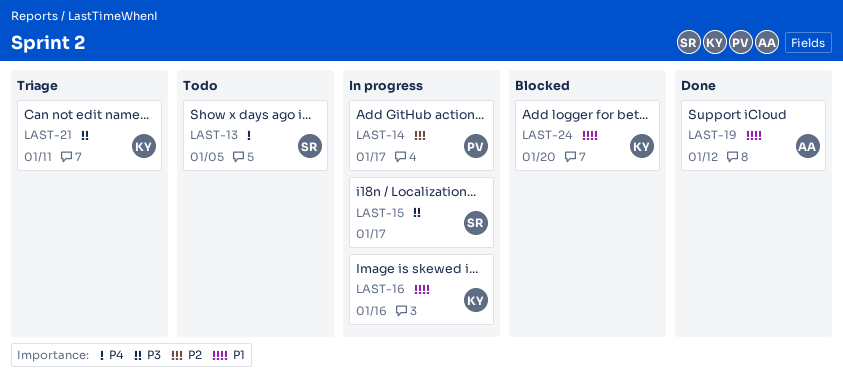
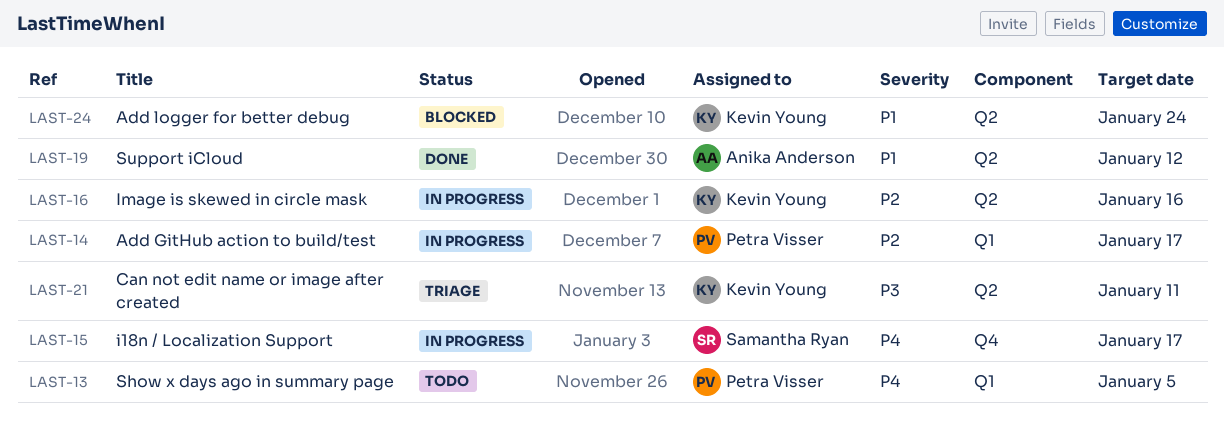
LAST-13, owner: Samantha Ryan -> Petra Visser
LAST-15, priority: P3 -> P4
LAST-16, priority: P1 -> P2
LAST-24, due: Jan 20 -> Jan 24

